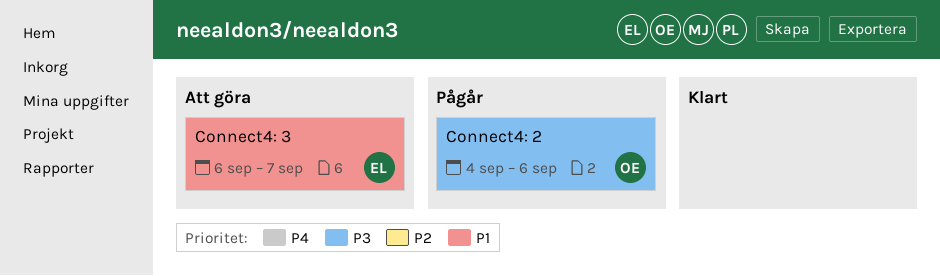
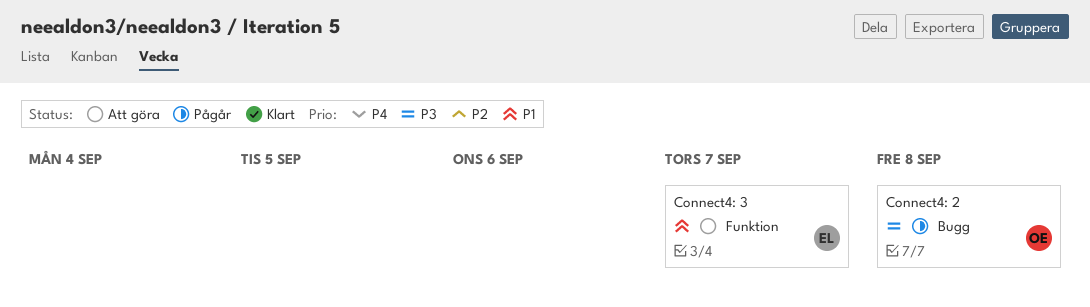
Connect4: 2, due: Sep 6 -> Sep 8

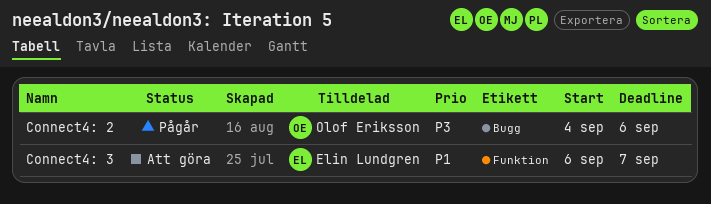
Connect4: 2, due: Sep 8 -> Sep 6

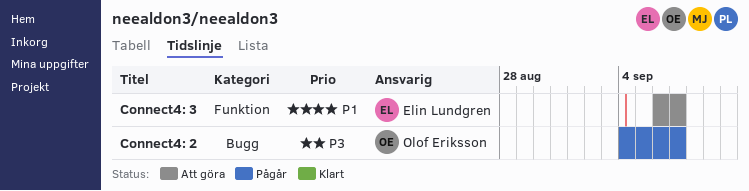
Connect4: 2, due: Sep 6 -> Sep 7

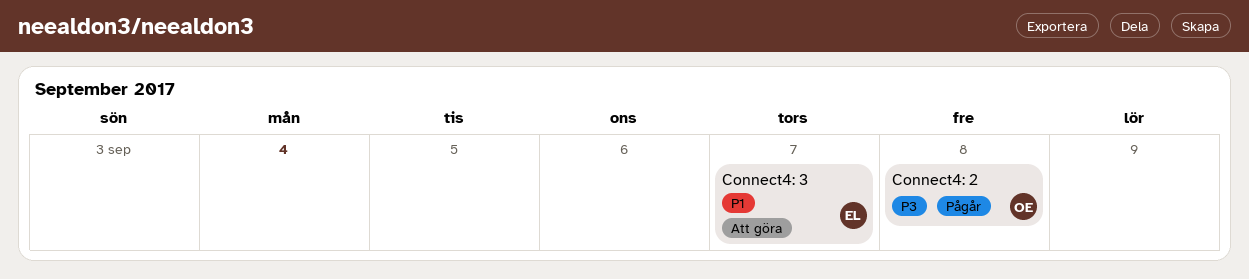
Connect4: 2, due: Sep 7 -> Sep 8

